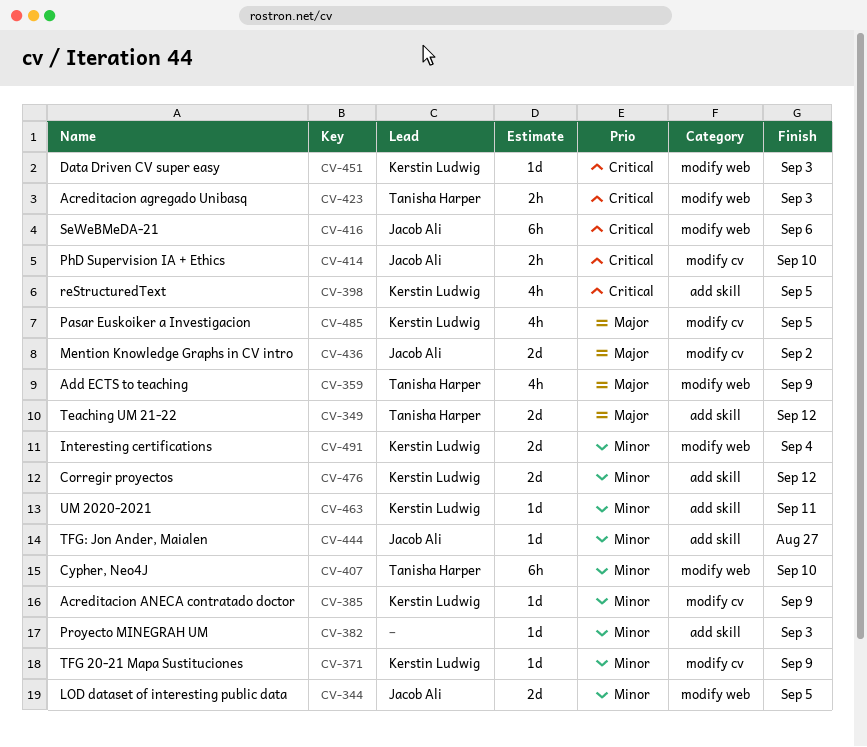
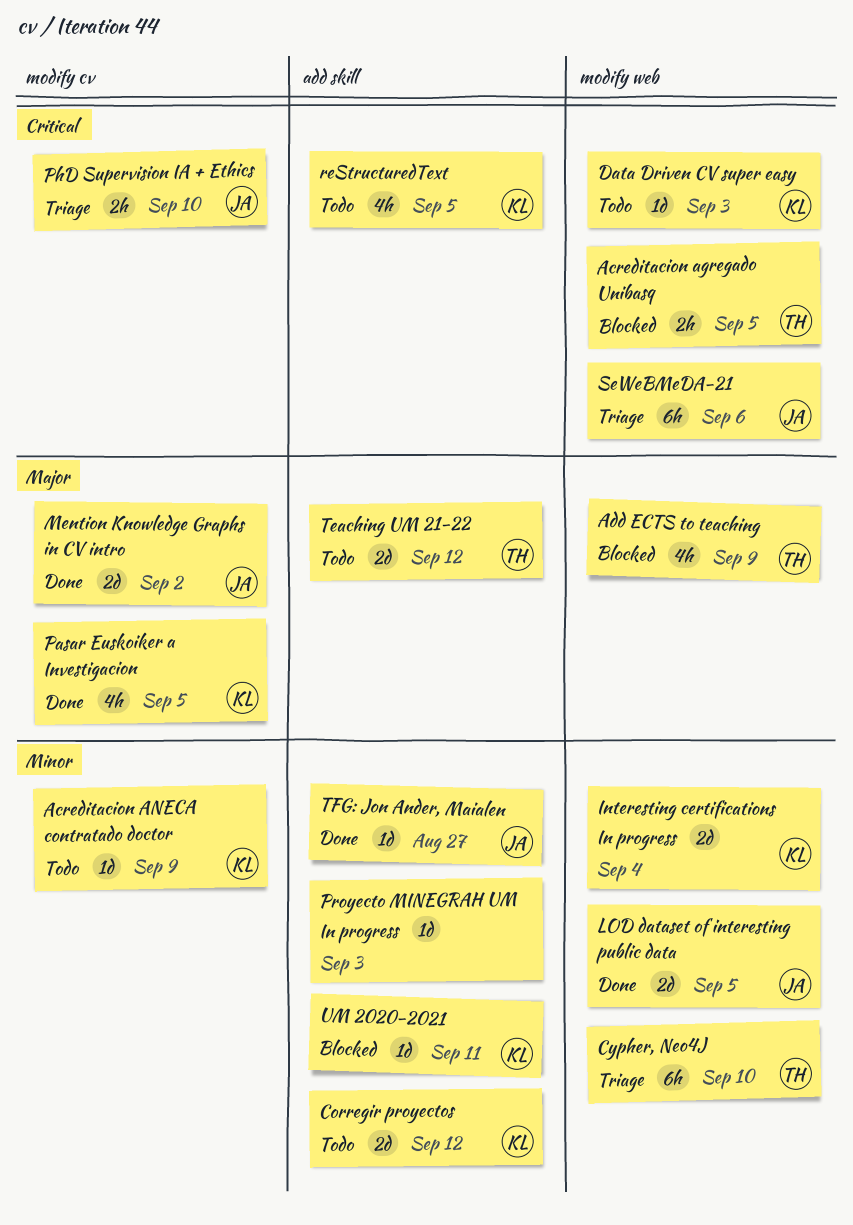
Acreditacion agregado Unibasq, due: Sep 3 -> Sep 5
TFG 20-21 Mapa Sustituciones: present -> none

